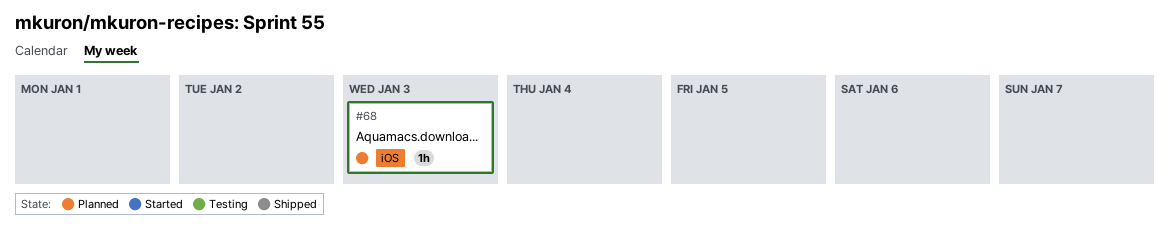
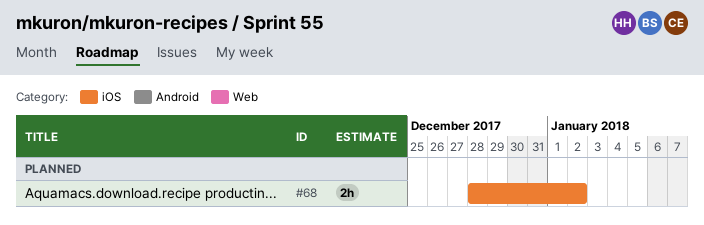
#68, estimate: 1h -> 2h
#68, due: Jan 3 -> Jan 2

